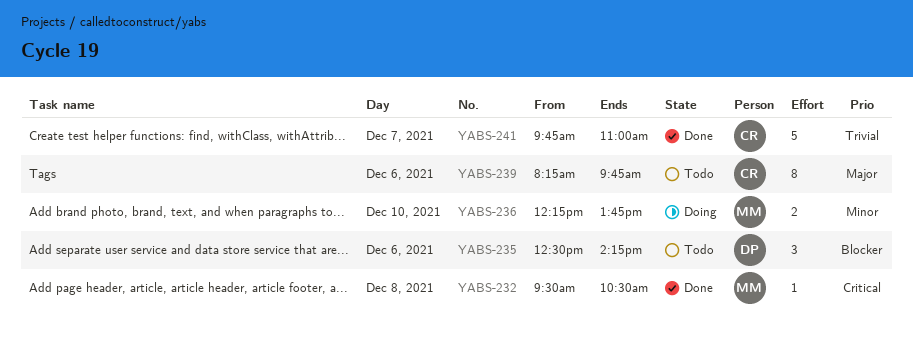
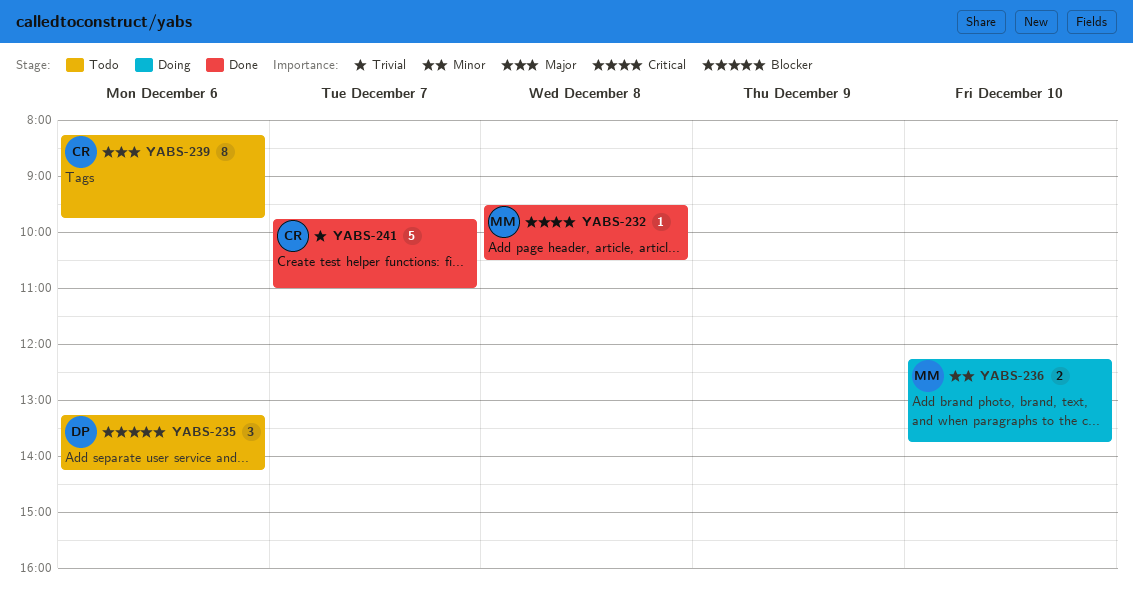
YABS-235, begins: 12:30 -> 13:15

